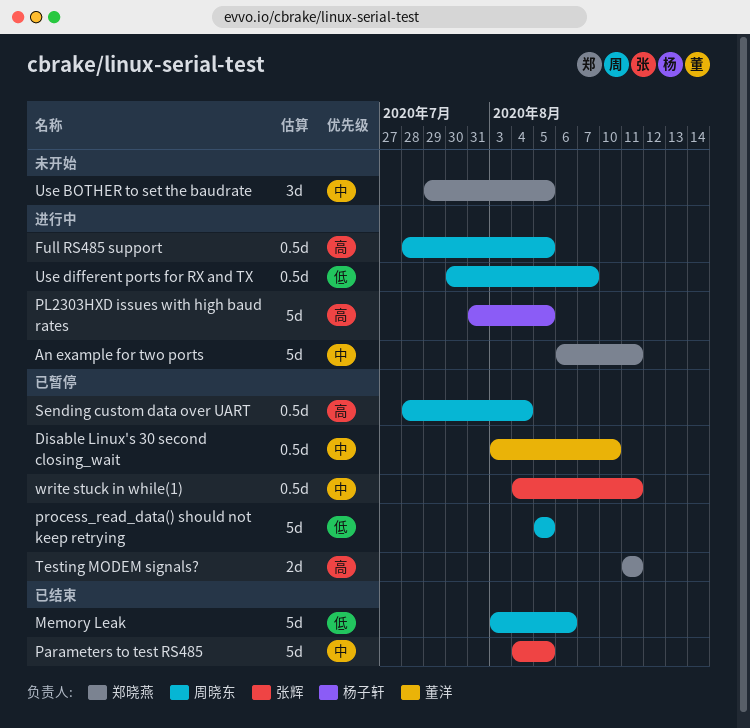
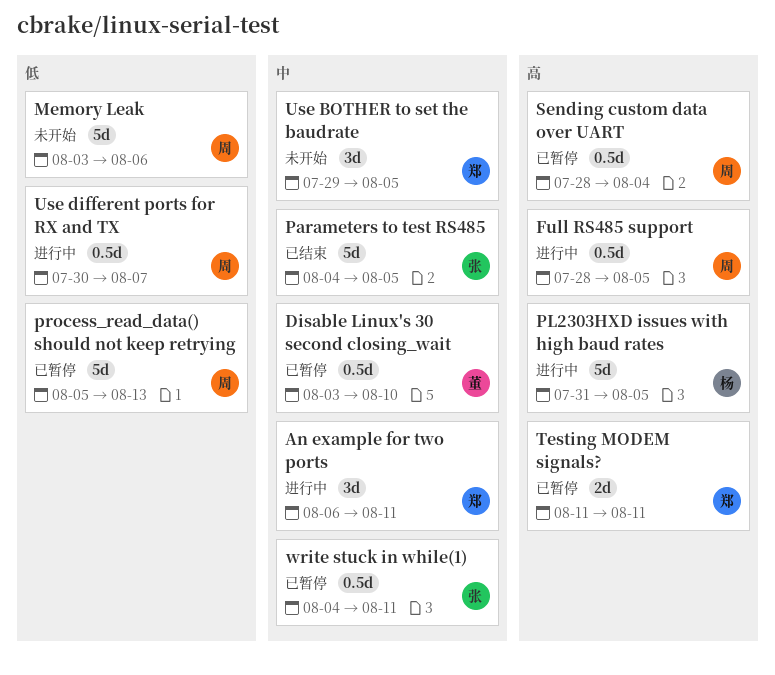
An example for two ports, estimate: 5d -> 3d
Memory Leak, status: 已结束 -> 未开始
process_read_data() should not keep retrying, due: Aug 5 -> Aug 13

